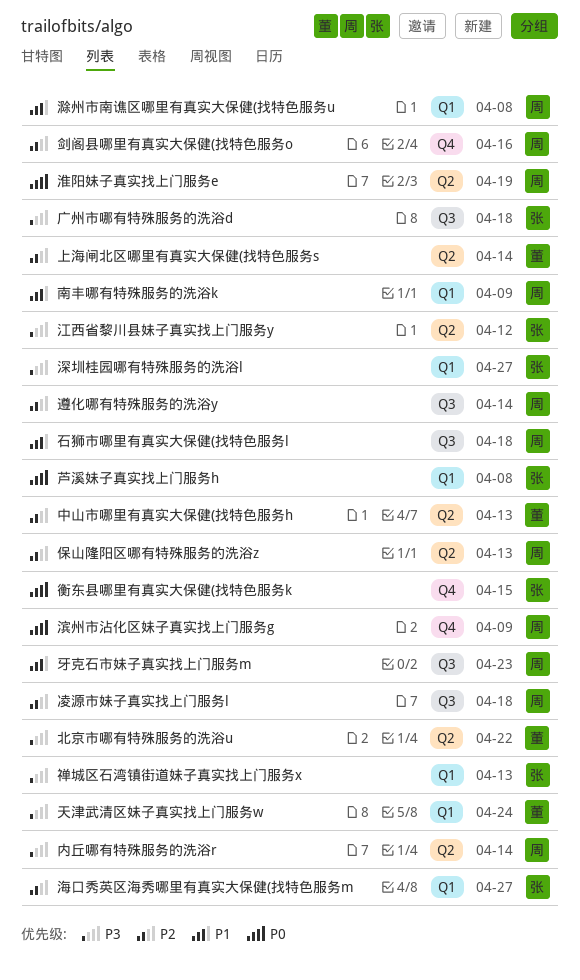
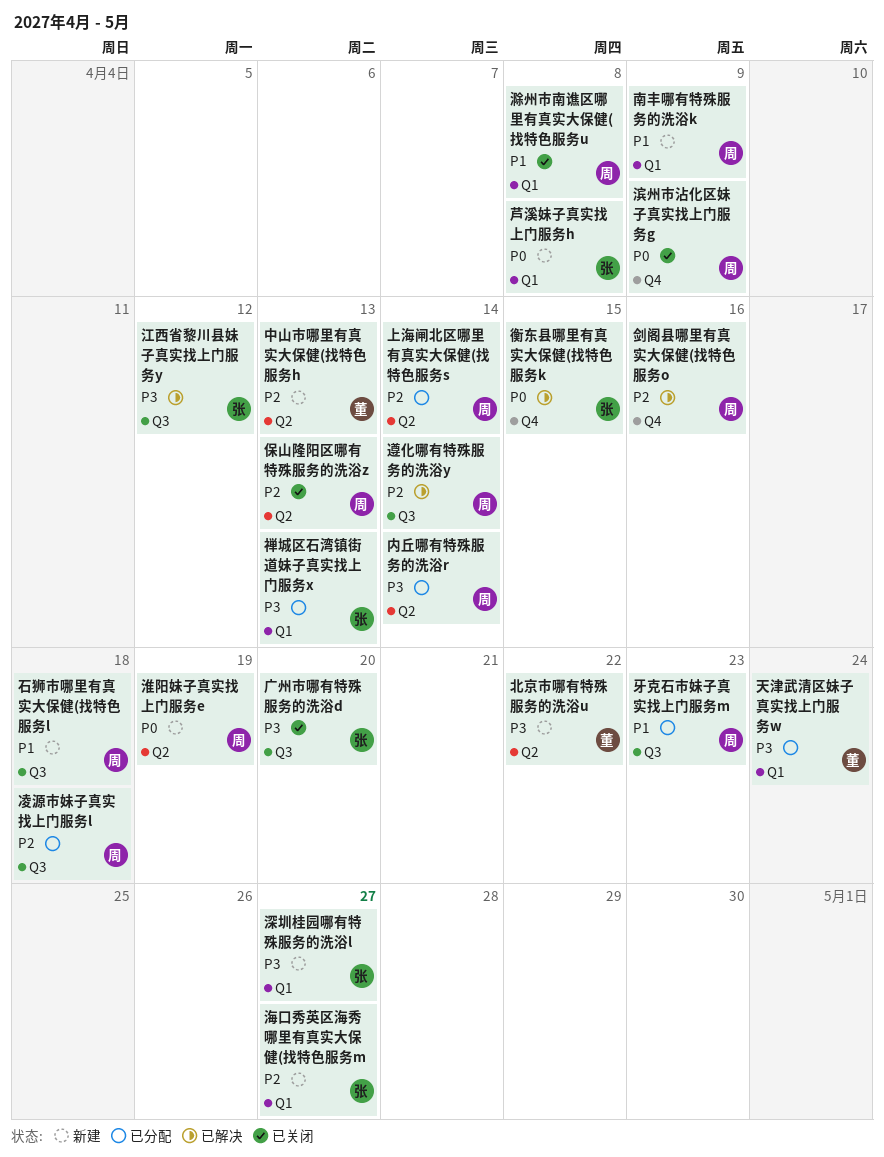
上海闸北区哪里有真实大保健(找特色服务s, owner: 董 -> 周
广州市哪有特殊服务的洗浴d, due: Apr 18 -> Apr 20
江西省黎川县妹子真实找上门服务y, label: Q2 -> Q3

